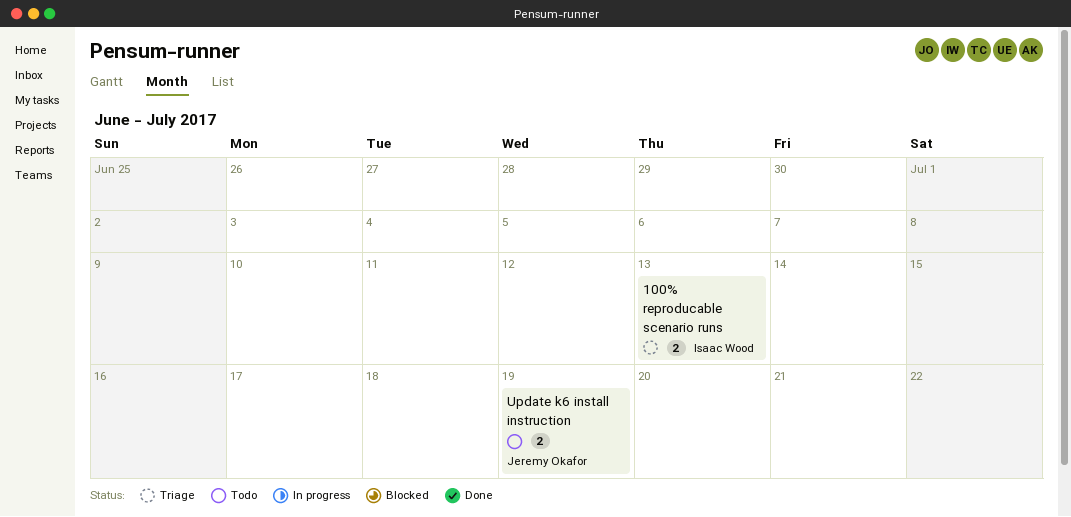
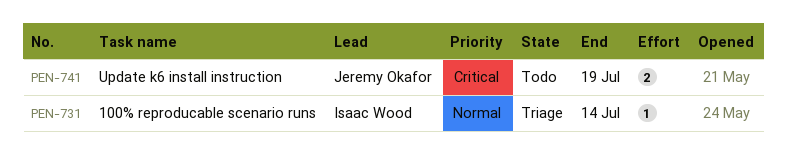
100% reproducable scenario runs, estimate: 2 -> 1
100% reproducable scenario runs, due: Jul 13 -> Jul 14

